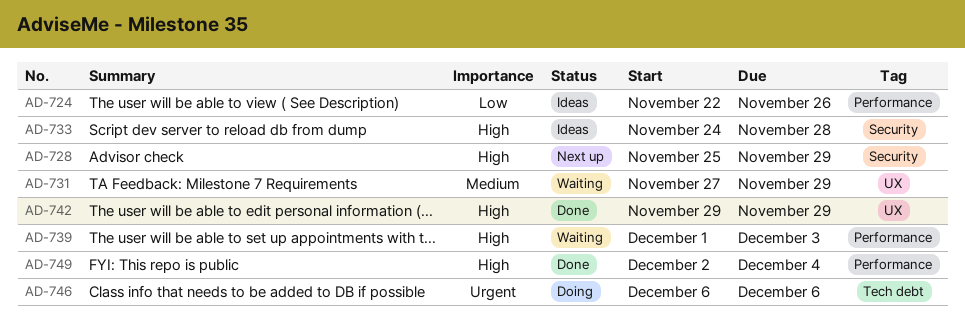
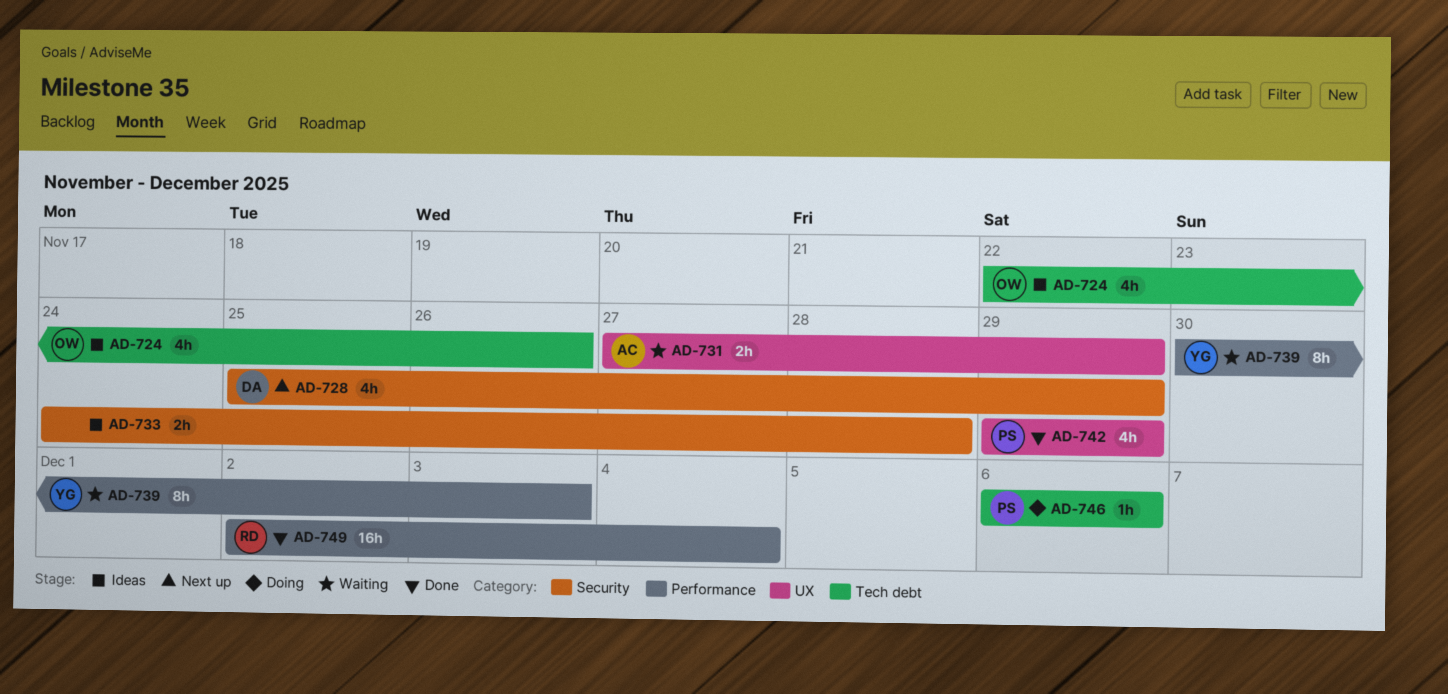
AD-724, label: Performance -> Tech debt
AD-739, start: Dec 1 -> Nov 30

